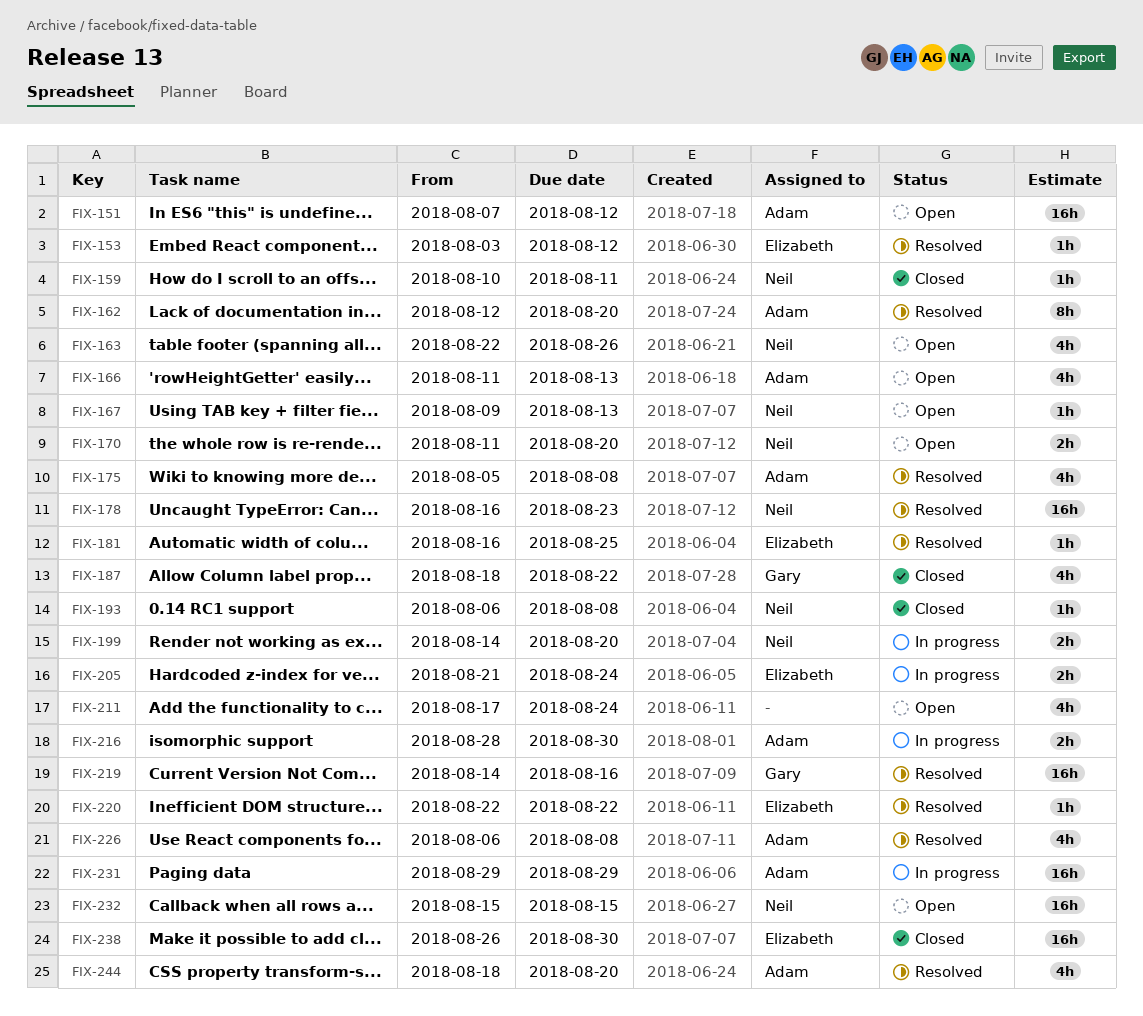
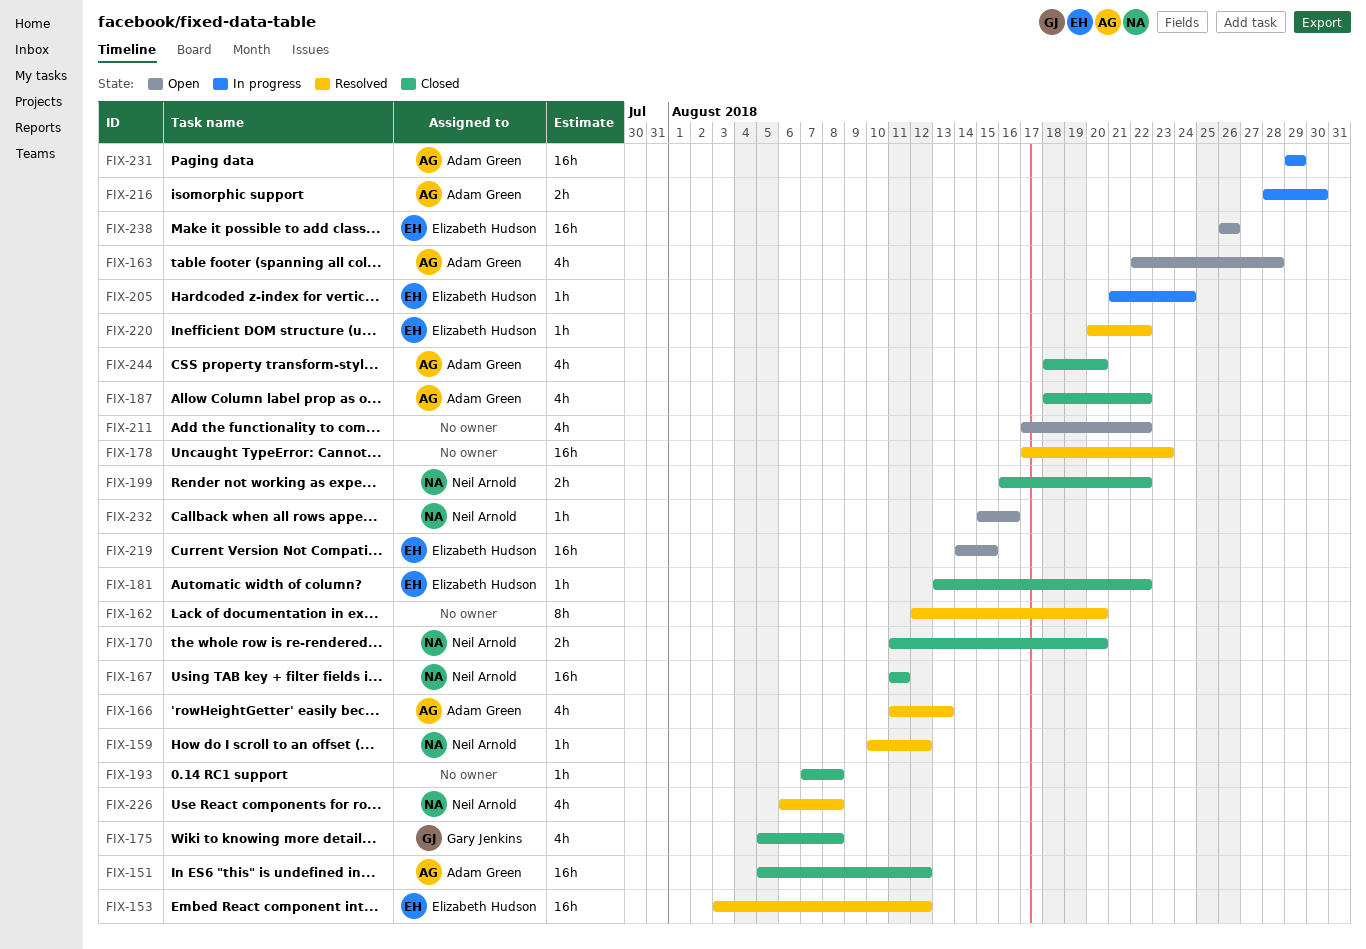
FIX-151, status: Open -> Closed
FIX-151, start: Aug 7 -> Aug 5
FIX-153, estimate: 1h -> 16h
FIX-159, status: Closed -> Resolved
FIX-159, due: Aug 11 -> Aug 12
FIX-162, owner: Adam Green -> none
FIX-163, owner: Neil Arnold -> Adam Green
FIX-163, due: Aug 26 -> Aug 28
FIX-166, status: Open -> Resolved
FIX-167, status: Open -> Closed
FIX-167, estimate: 1h -> 16h
FIX-167, start: Aug 9 -> Aug 11
FIX-167, due: Aug 13 -> Aug 11
FIX-170, status: Open -> Closed
FIX-175, status: Resolved -> Closed
FIX-175, owner: Adam Green -> Gary Jenkins
FIX-178, owner: Neil Arnold -> none
FIX-178, start: Aug 16 -> Aug 17
FIX-181, status: Resolved -> Closed
FIX-181, start: Aug 16 -> Aug 13
FIX-181, due: Aug 25 -> Aug 22
FIX-187, owner: Gary Jenkins -> Adam Green
FIX-193, owner: Neil Arnold -> none
FIX-193, start: Aug 6 -> Aug 7
FIX-199, status: In progress -> Closed
FIX-199, start: Aug 14 -> Aug 16
FIX-199, due: Aug 20 -> Aug 22
FIX-205, estimate: 2h -> 1h
FIX-211, due: Aug 24 -> Aug 22
FIX-219, status: Resolved -> Open
FIX-219, owner: Gary Jenkins -> Elizabeth Hudson
FIX-219, due: Aug 16 -> Aug 15
FIX-220, start: Aug 22 -> Aug 20
FIX-226, owner: Adam Green -> Neil Arnold
FIX-232, estimate: 16h -> 1h
FIX-232, due: Aug 15 -> Aug 16
FIX-238, status: Closed -> Open
FIX-238, due: Aug 30 -> Aug 26
FIX-244, status: Resolved -> Closed

